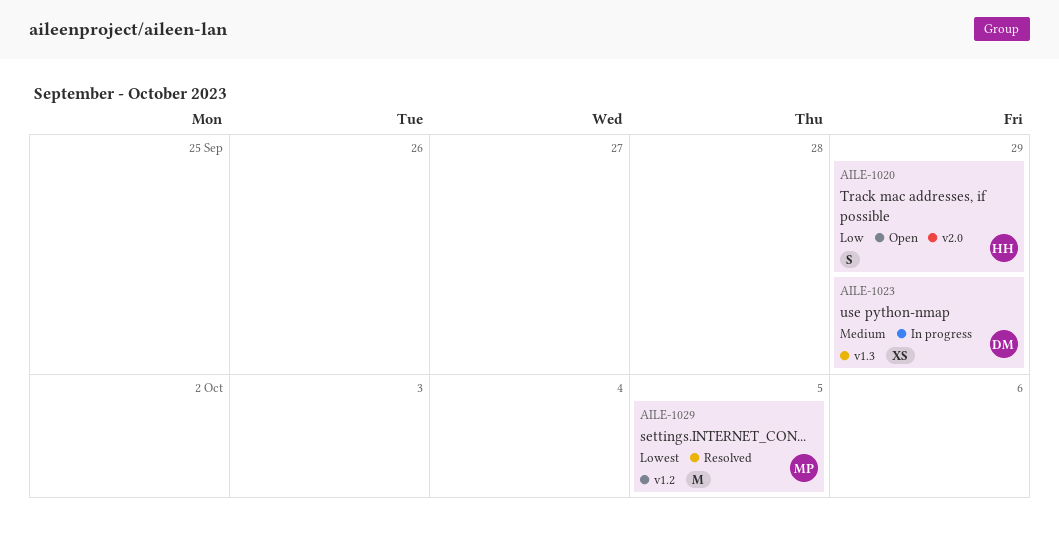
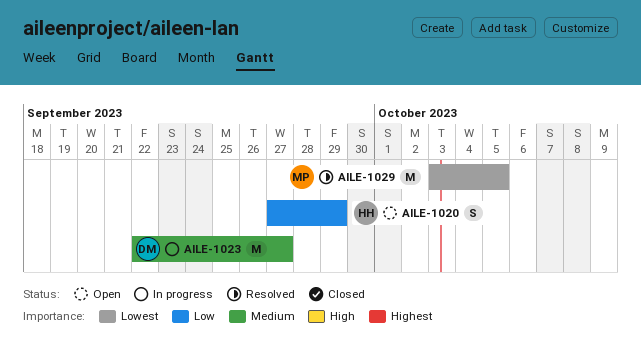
AILE-1023, estimate: XS -> M
AILE-1023, due: Sep 29 -> Sep 27

